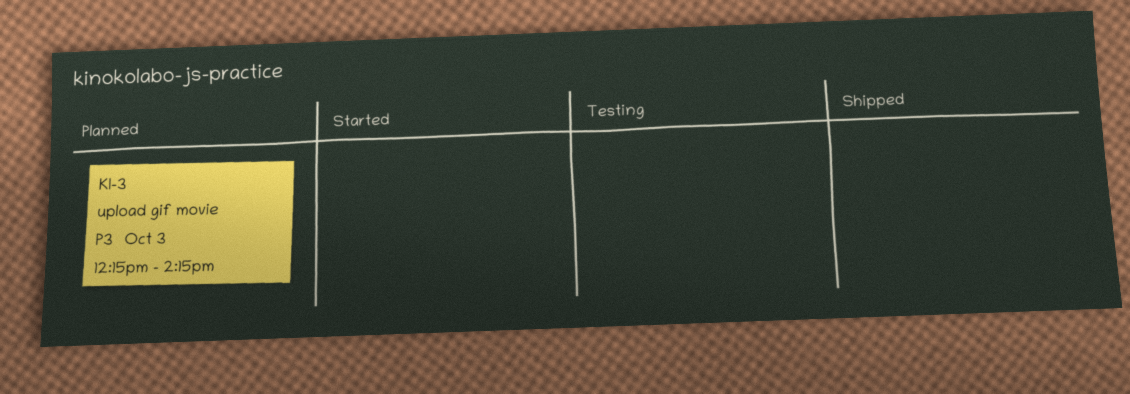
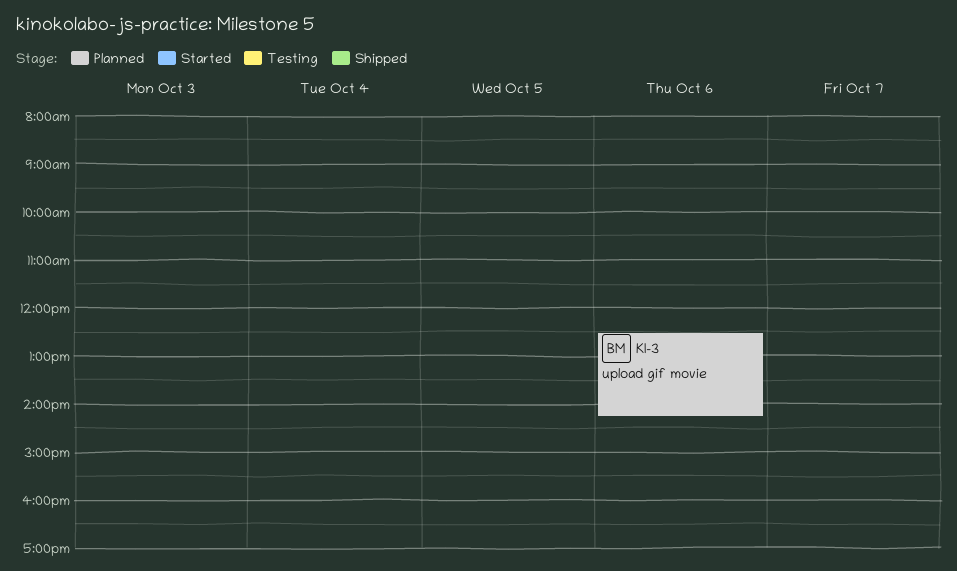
KI-3, day: Oct 3 -> Oct 6
KI-3, begins: 12:15 -> 12:30

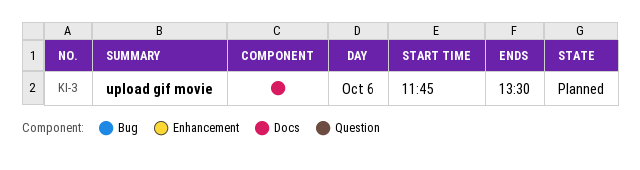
KI-3, begins: 12:30 -> 11:45
KI-3, ends: 14:15 -> 13:30

